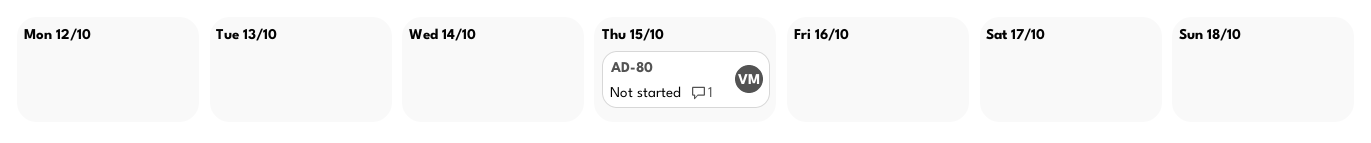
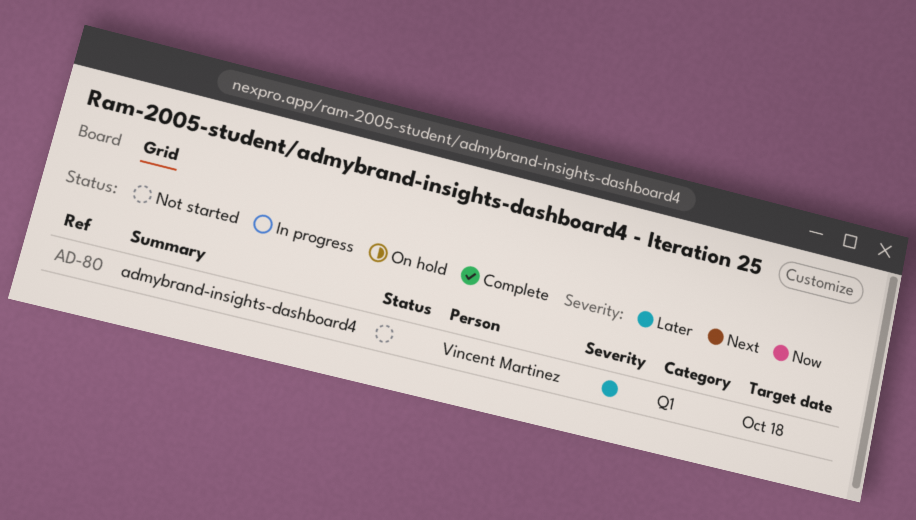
AD-80, due: Oct 15 -> Oct 18

